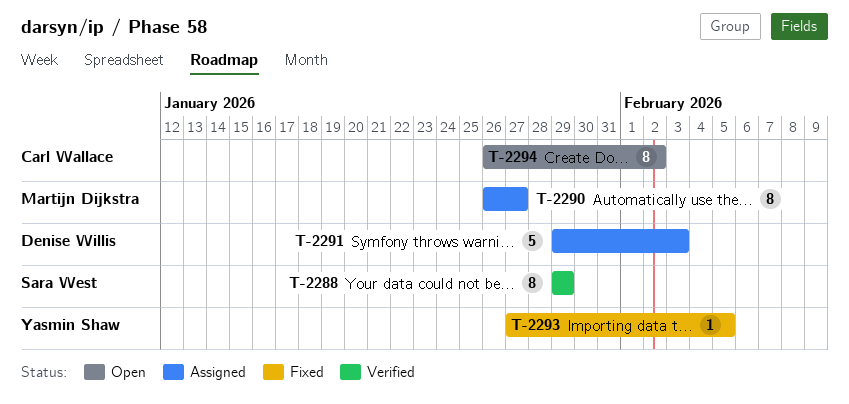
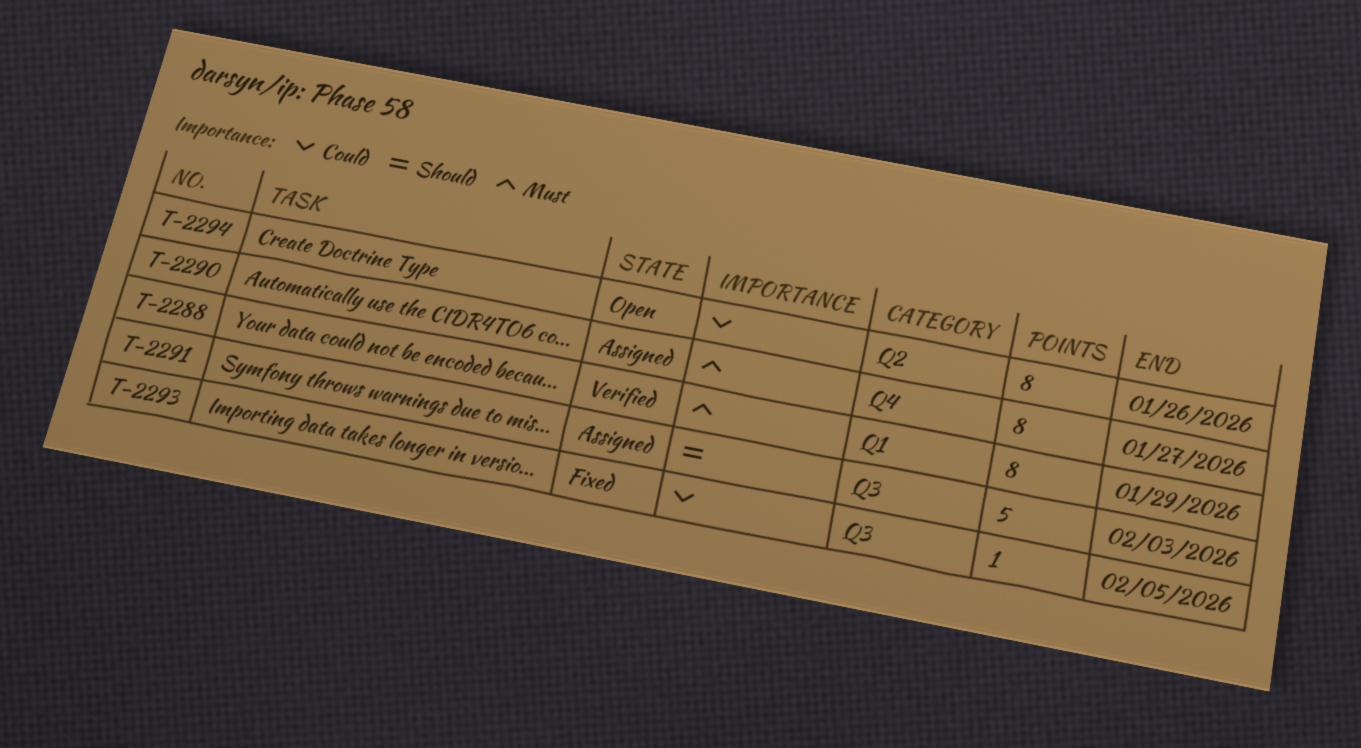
T-2294, due: Feb 2 -> Jan 26

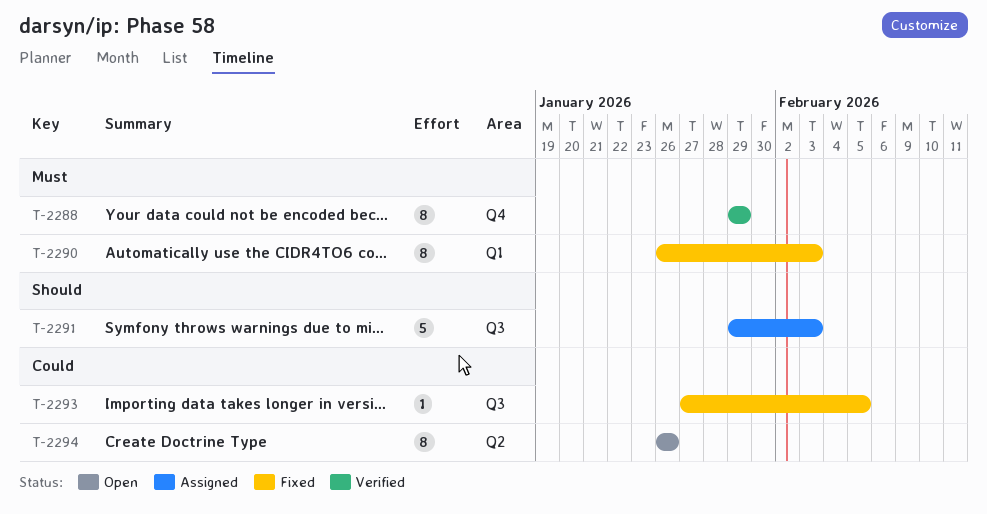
T-2288, label: Q1 -> Q4
T-2290, status: Assigned -> Fixed
T-2290, label: Q4 -> Q1
T-2290, due: Jan 27 -> Feb 3

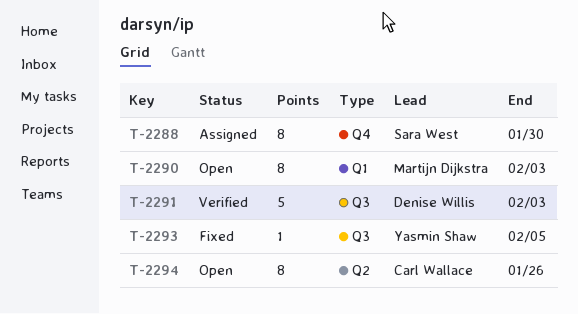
T-2288, status: Verified -> Assigned
T-2288, due: Jan 29 -> Jan 30
T-2290, status: Fixed -> Open
T-2291, status: Assigned -> Verified

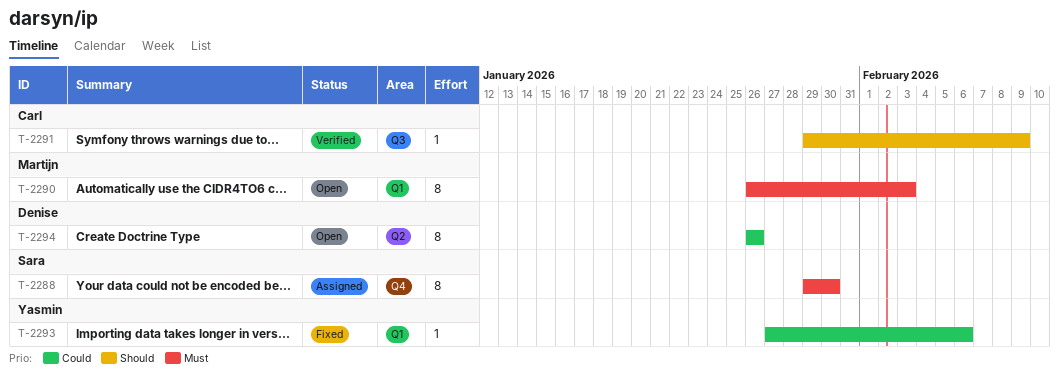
T-2291, owner: Denise Willis -> Carl Wallace
T-2291, estimate: 5 -> 1
T-2291, due: Feb 3 -> Feb 9
T-2293, label: Q3 -> Q1
T-2293, due: Feb 5 -> Feb 6
T-2294, owner: Carl Wallace -> Denise Willis

